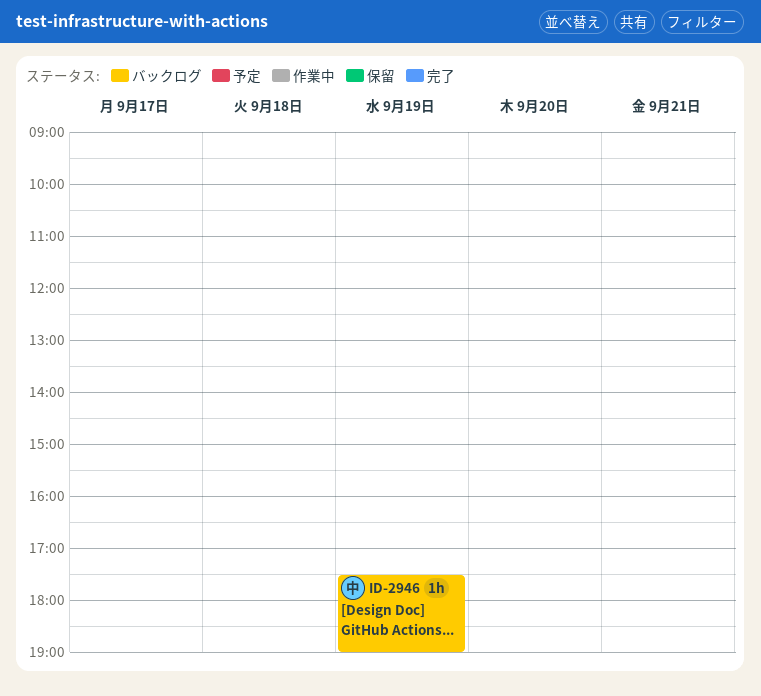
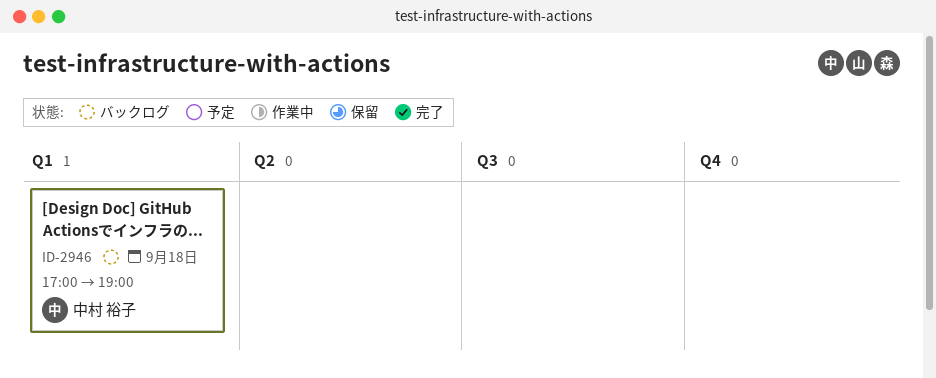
ID-2946, day: Sep 19 -> Sep 18
ID-2946, begins: 17:30 -> 17:00

